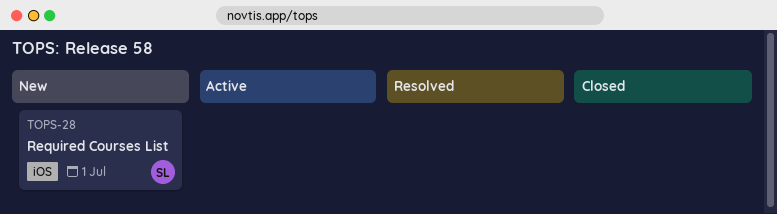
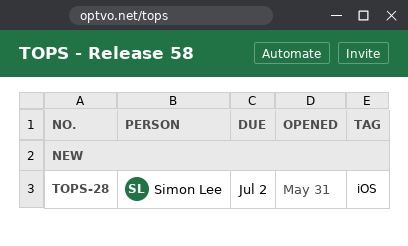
TOPS-28, due: Jul 1 -> Jul 2

